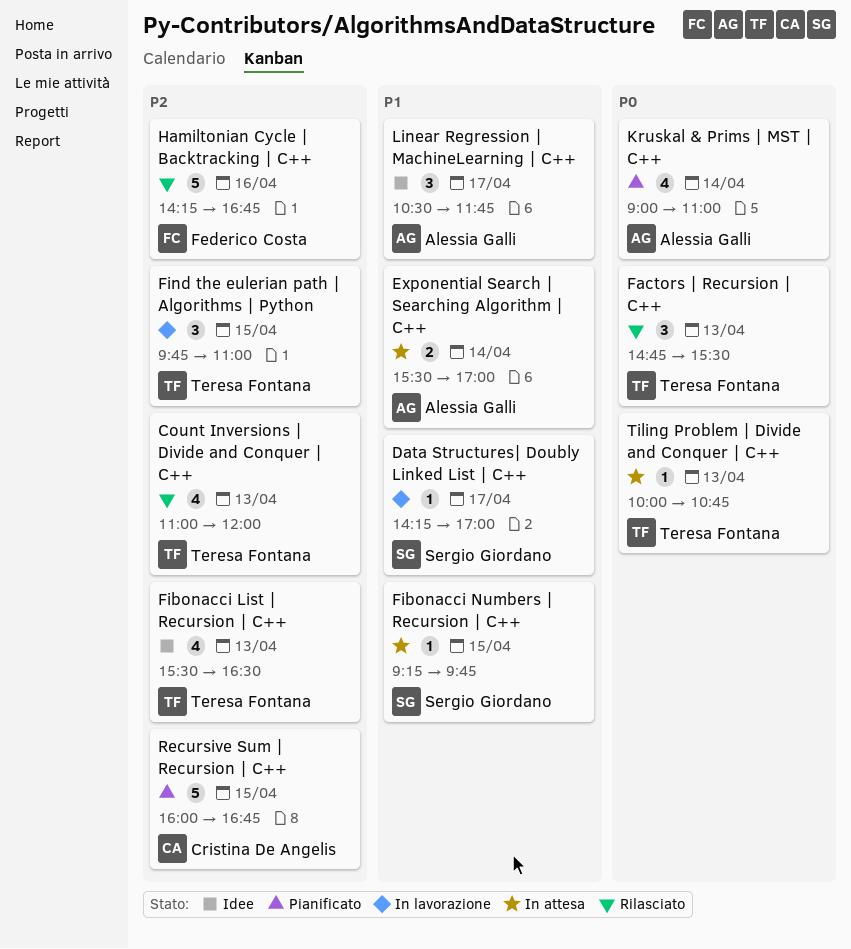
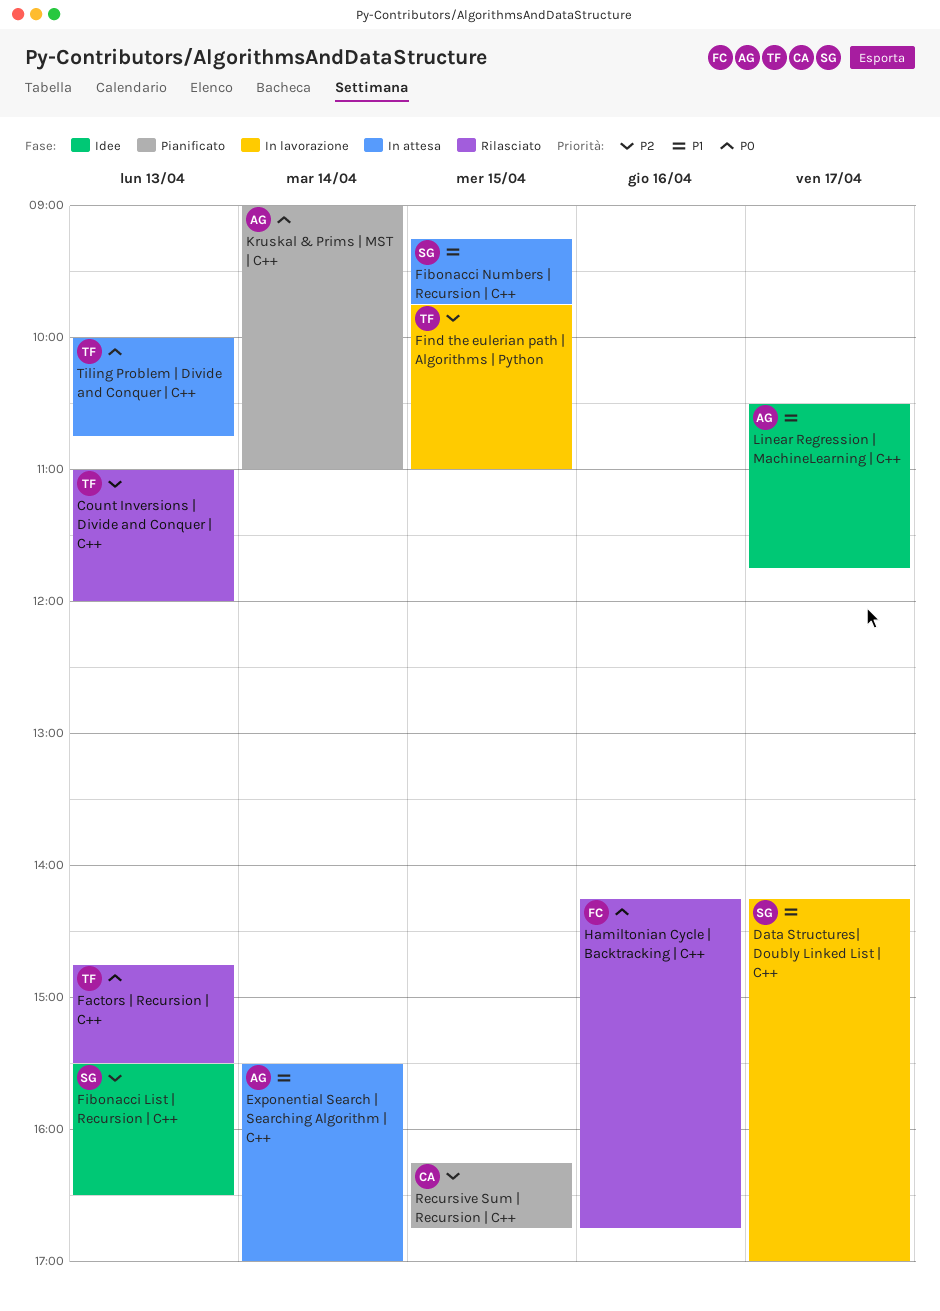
Fibonacci List | Recursion | C++, owner: Teresa Fontana -> Sergio Giordano
Hamiltonian Cycle | Backtracking | C++, priority: P2 -> P0
Recursive Sum | Recursion | C++, begins: 16:00 -> 16:15

